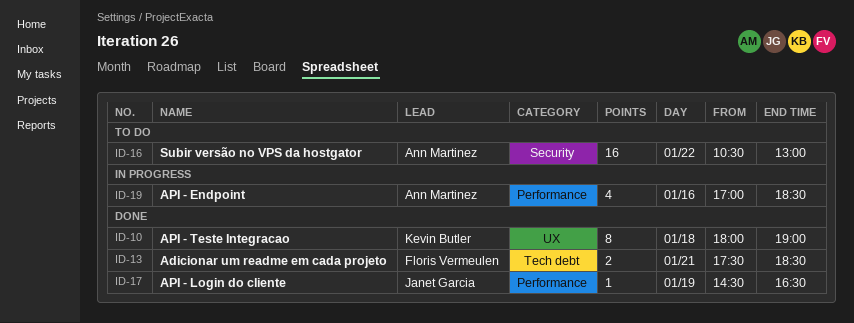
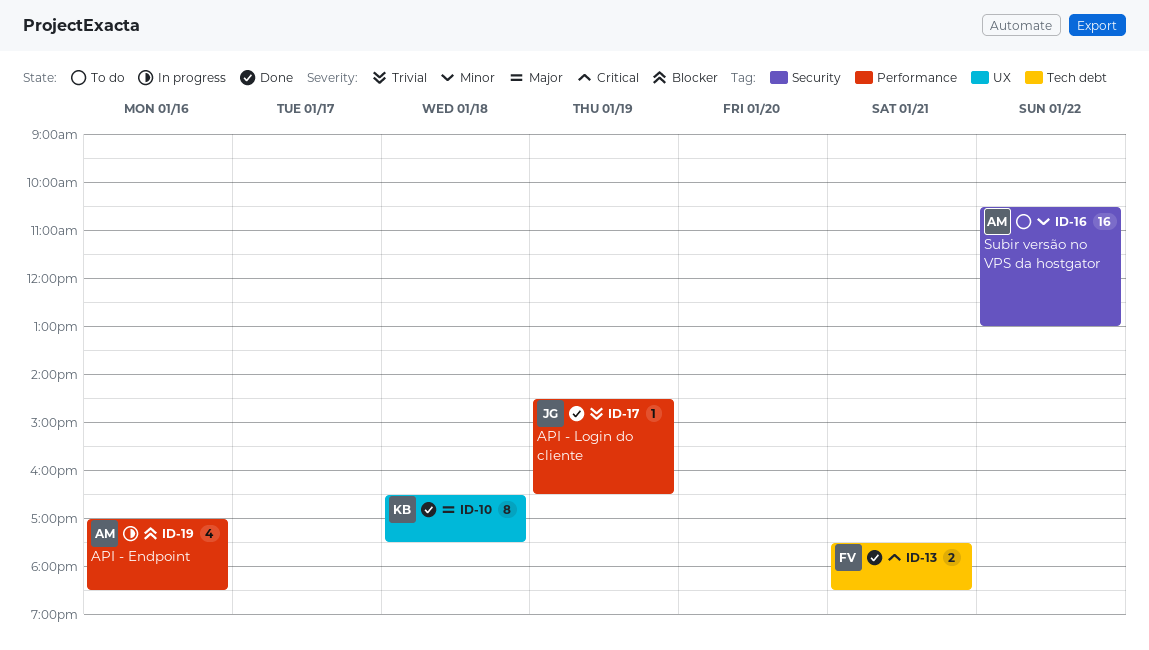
ID-10, begins: 18:00 -> 16:30
ID-10, ends: 19:00 -> 17:30

